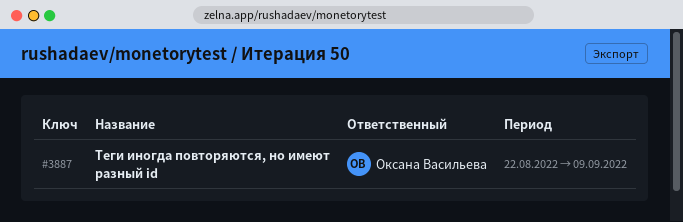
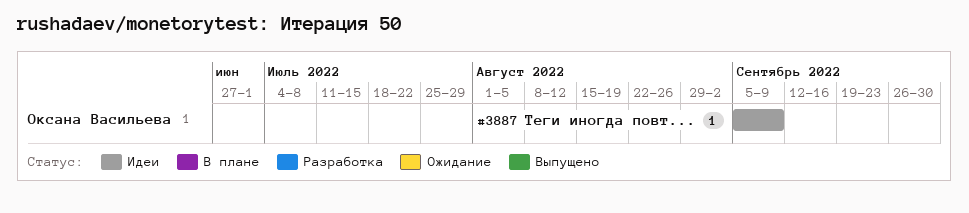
#3887, start: Aug 22 -> Sep 5

